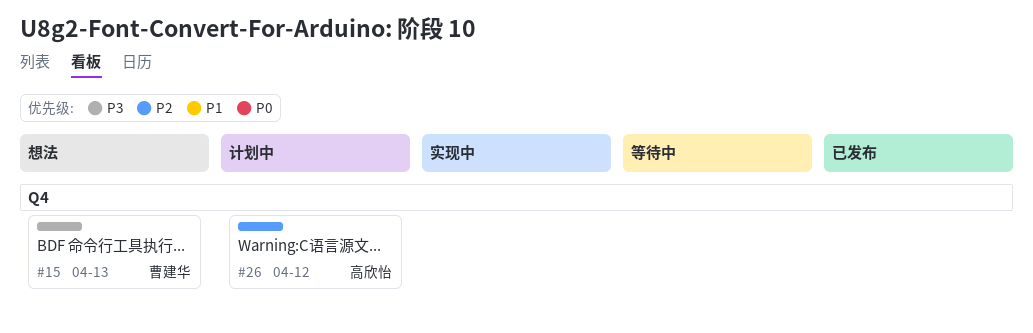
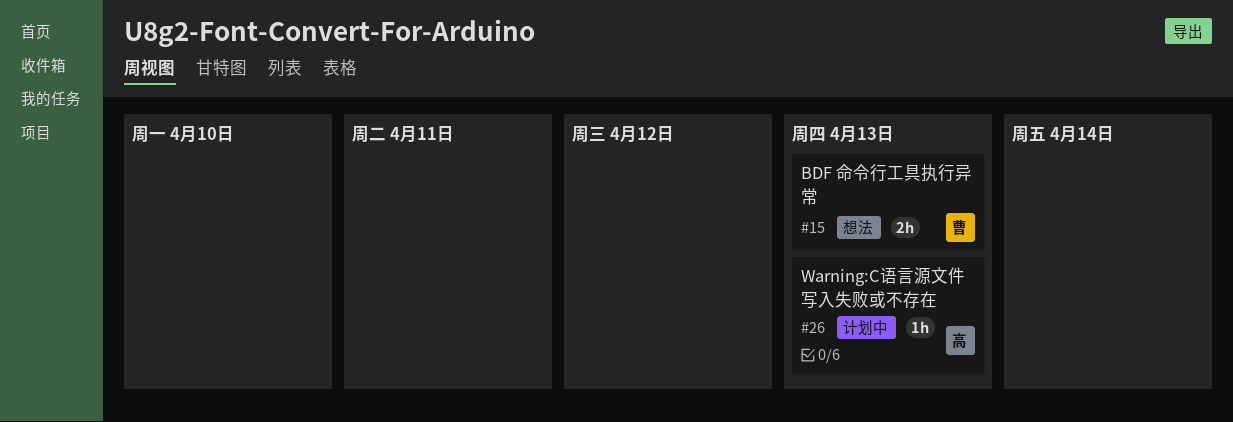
#26, due: Apr 12 -> Apr 13

